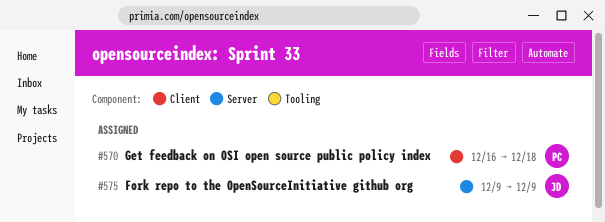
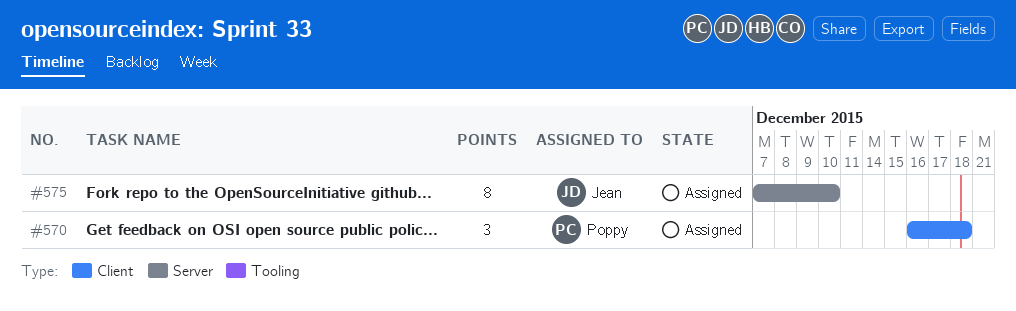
#575, start: Dec 9 -> Dec 7
#575, due: Dec 9 -> Dec 10

